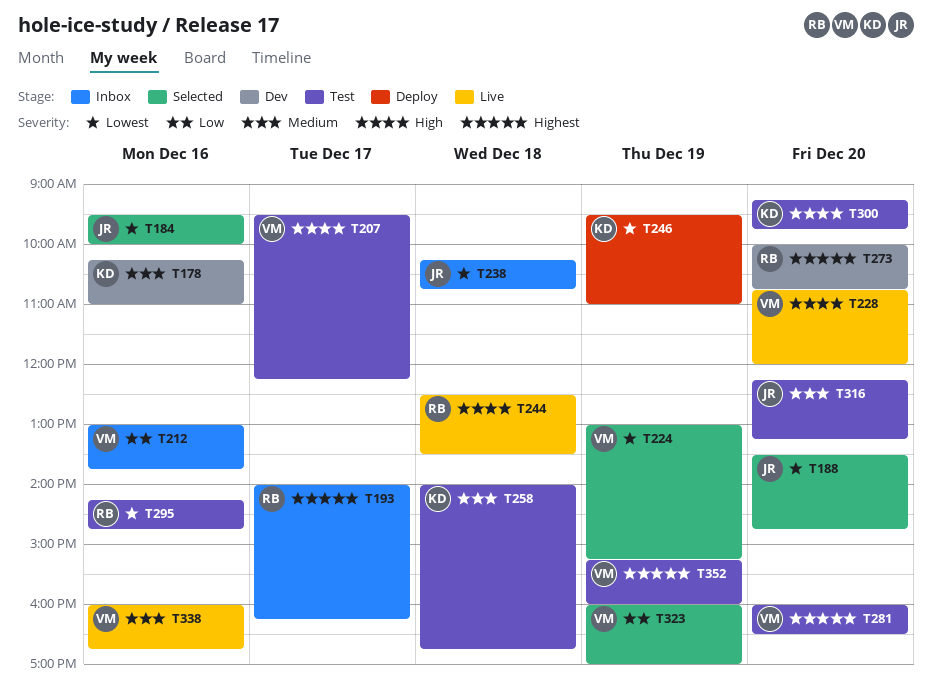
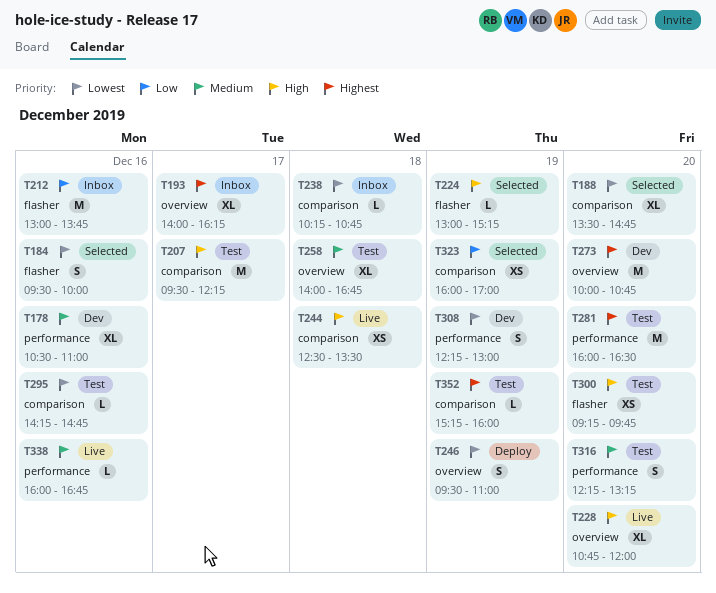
T178, begins: 10:15 -> 10:30
T224, priority: Lowest -> High
T308: none -> present

